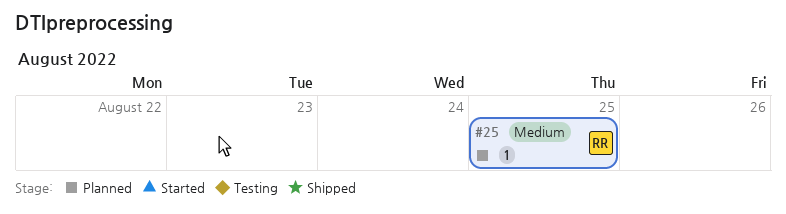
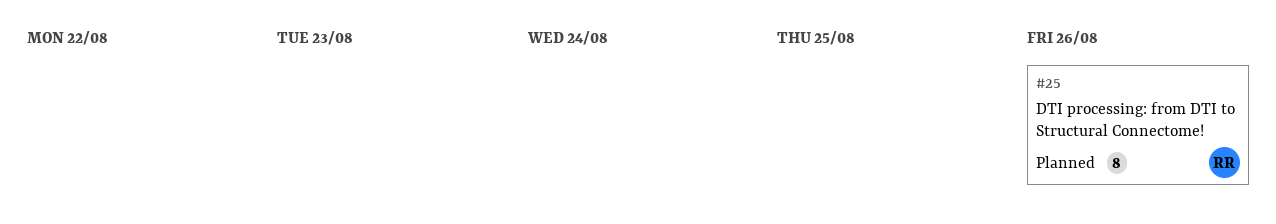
#25, estimate: 1 -> 8
#25, due: Aug 25 -> Aug 26

